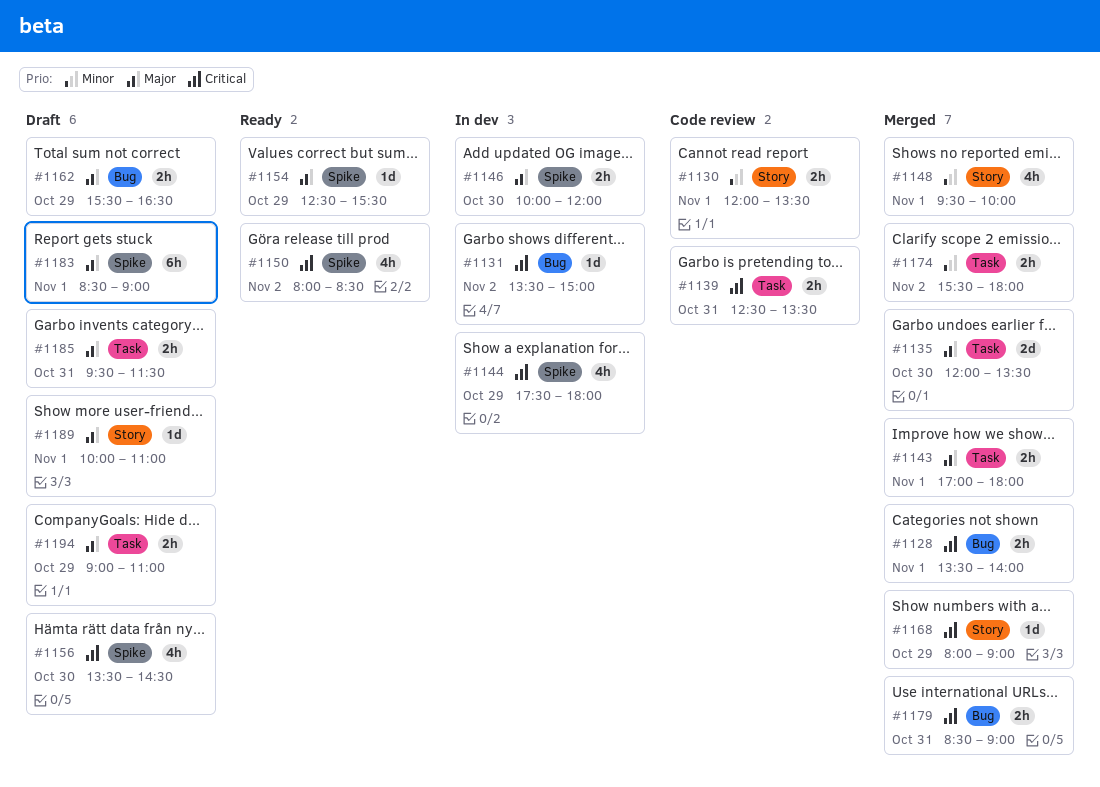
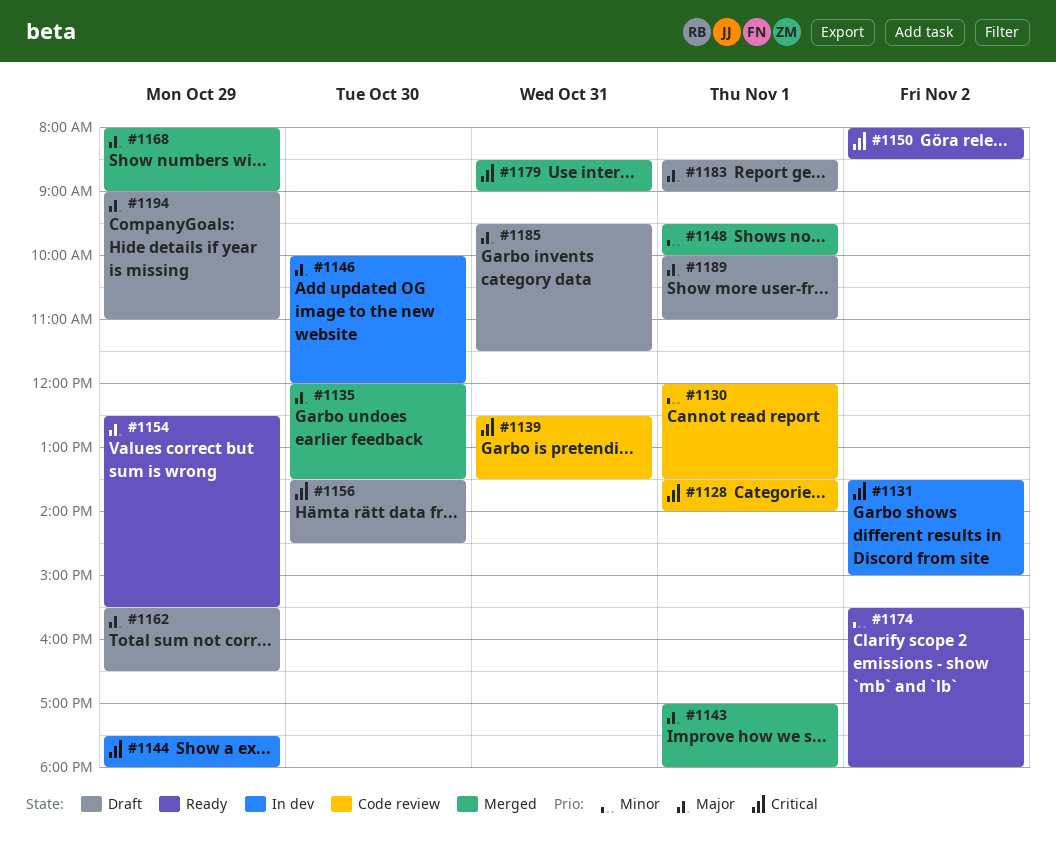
#1128, status: Merged -> Code review
#1168, priority: Critical -> Major
#1174, status: Merged -> Ready

